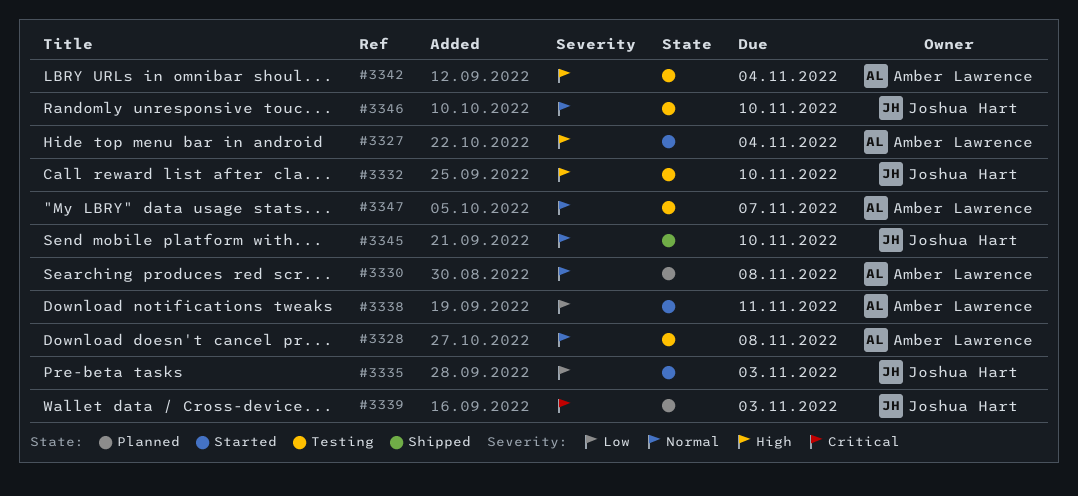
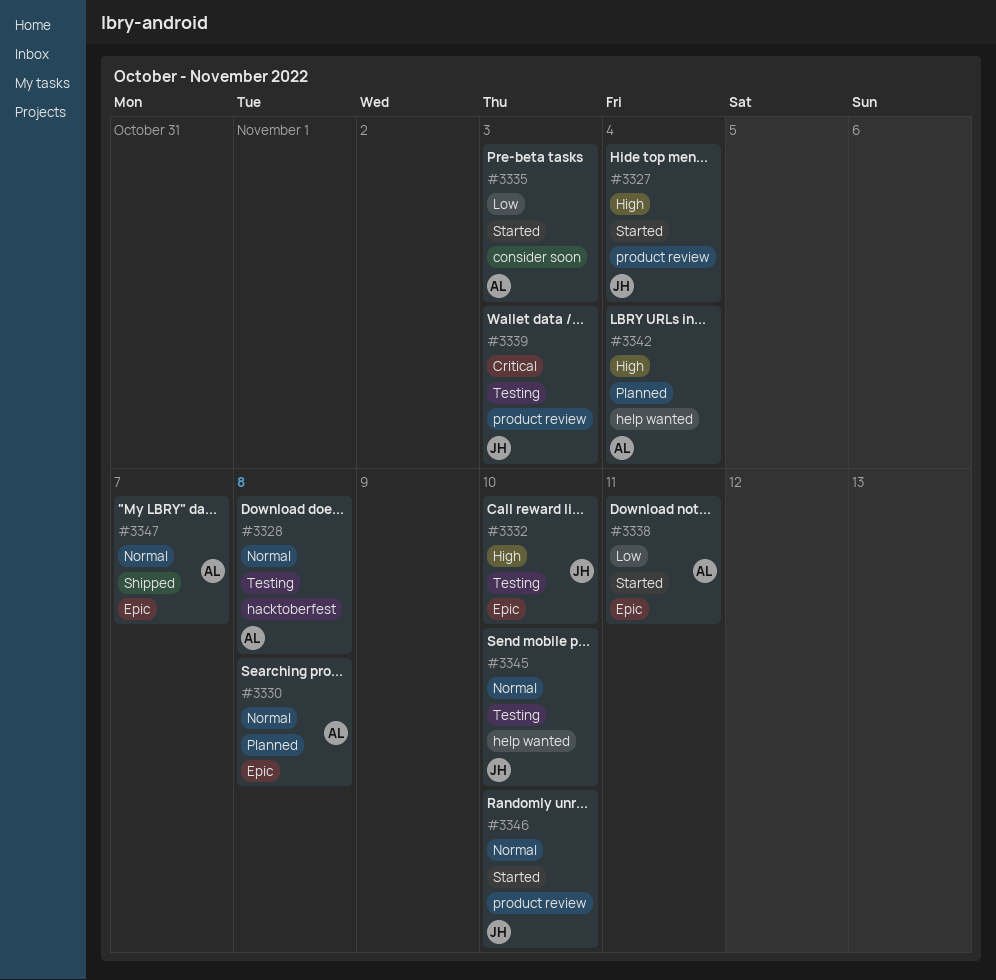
#3327, owner: Amber Lawrence -> Joshua Hart
#3335, owner: Joshua Hart -> Amber Lawrence
#3339, status: Planned -> Testing
#3342, status: Testing -> Planned
#3345, status: Shipped -> Testing
#3346, status: Testing -> Started
#3347, status: Testing -> Shipped

